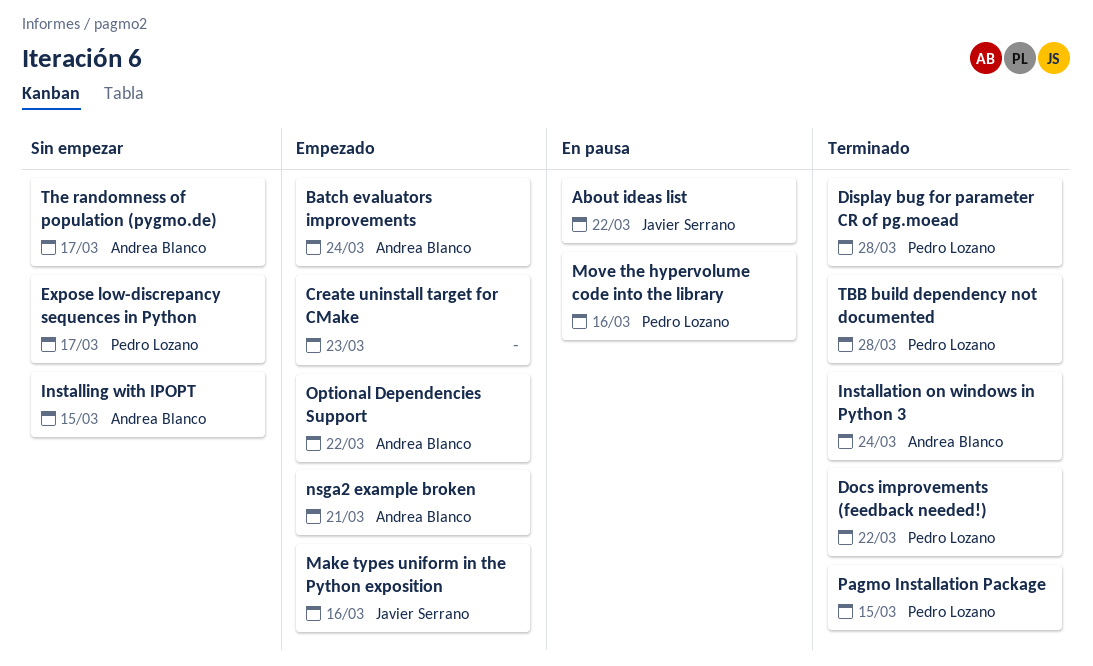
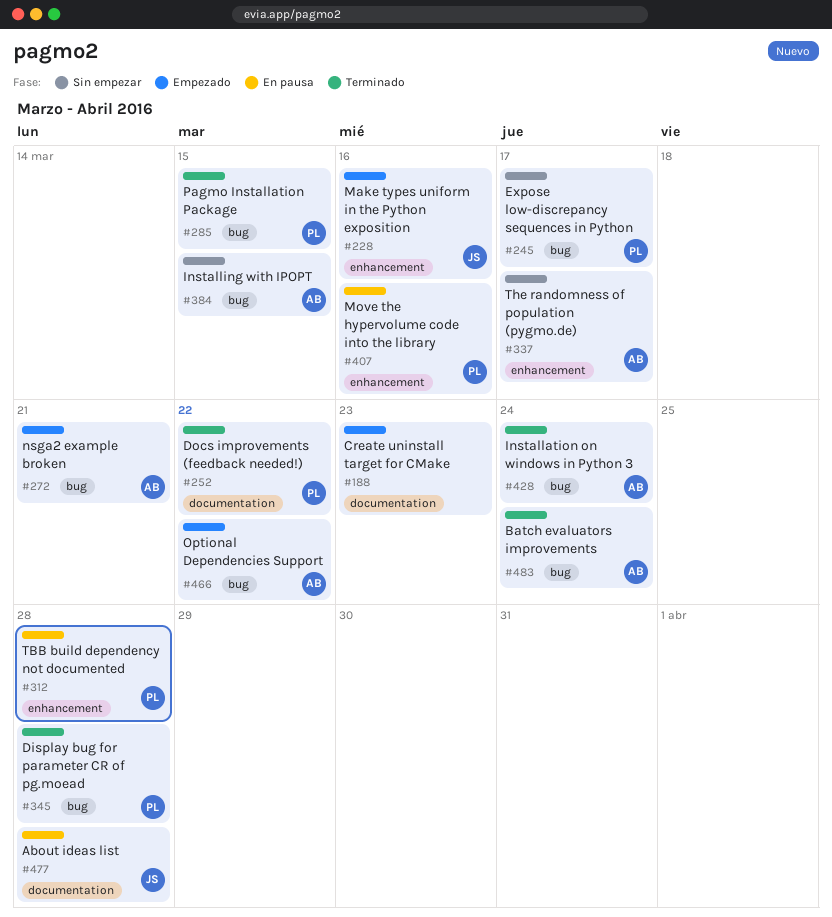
About ideas list, due: Mar 22 -> Mar 28
Batch evaluators improvements, status: Empezado -> Terminado
TBB build dependency not documented, status: Terminado -> En pausa

